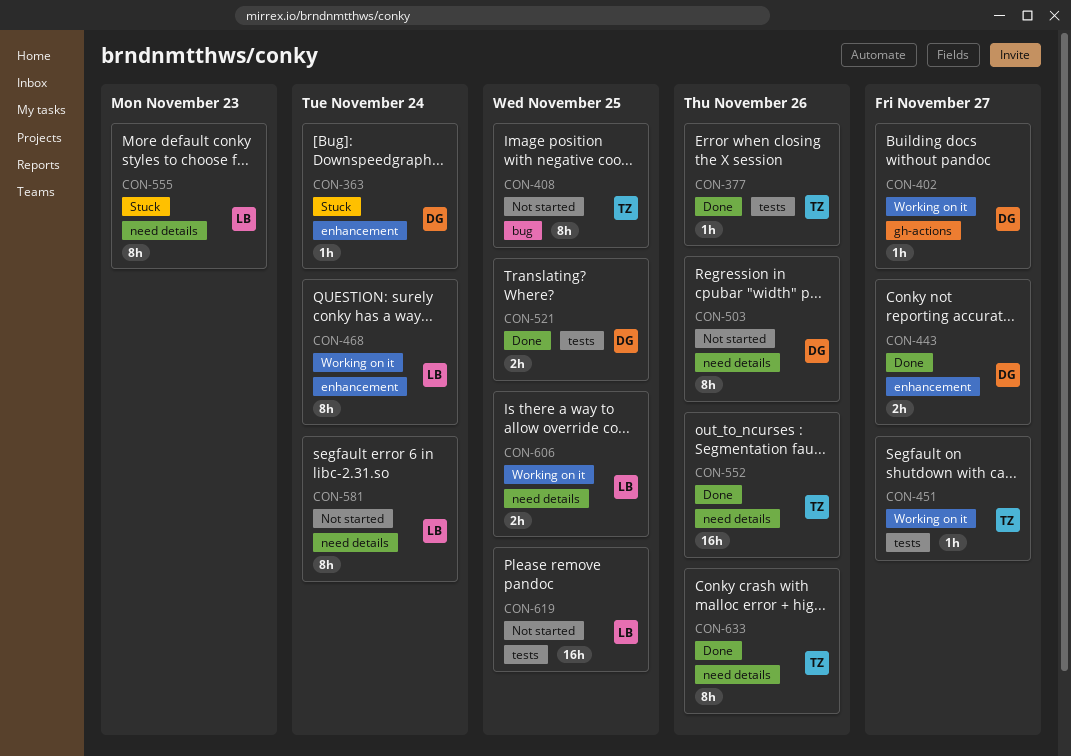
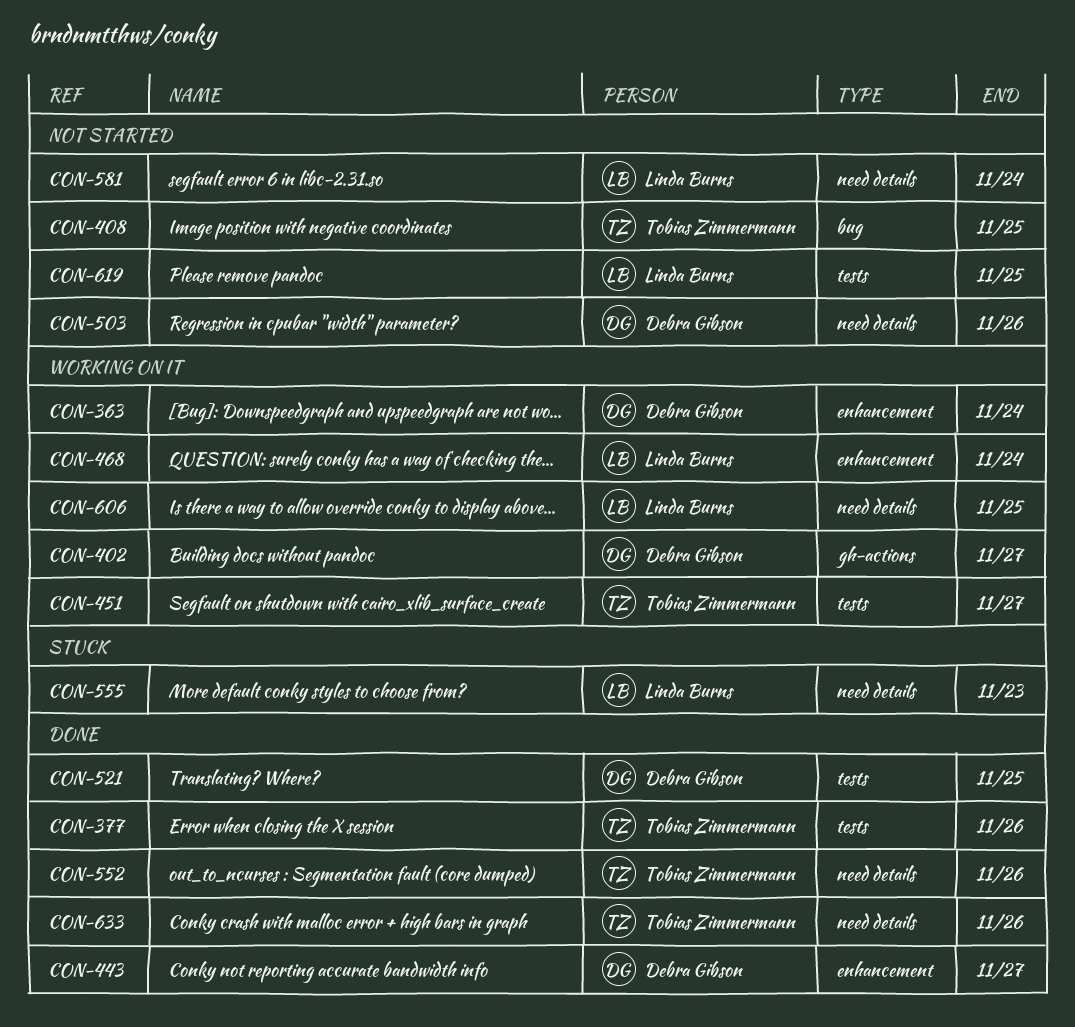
CON-363, status: Stuck -> Working on it

